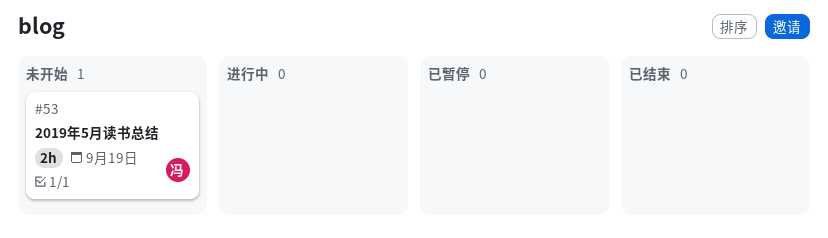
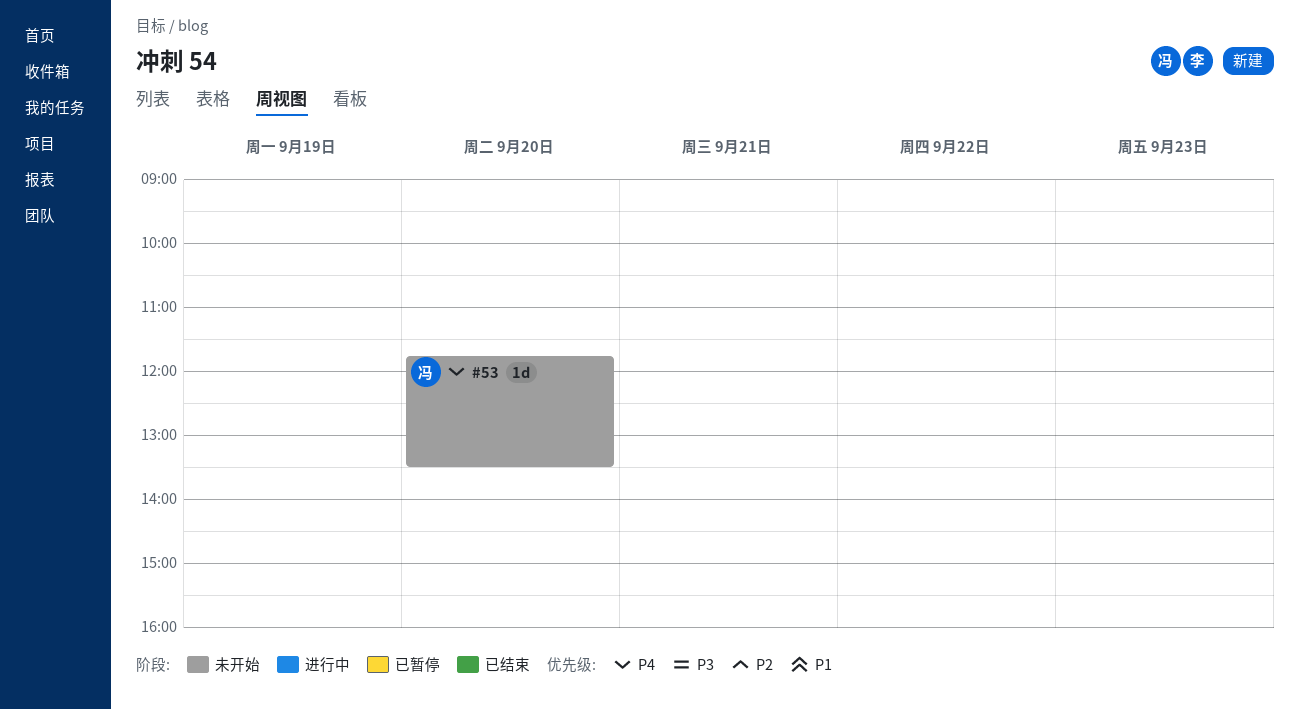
#53, estimate: 2h -> 1d
#53, day: Sep 19 -> Sep 20

